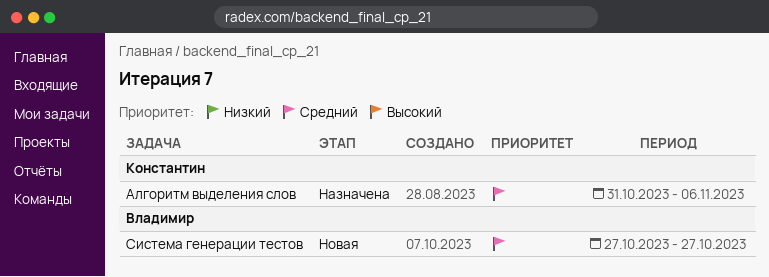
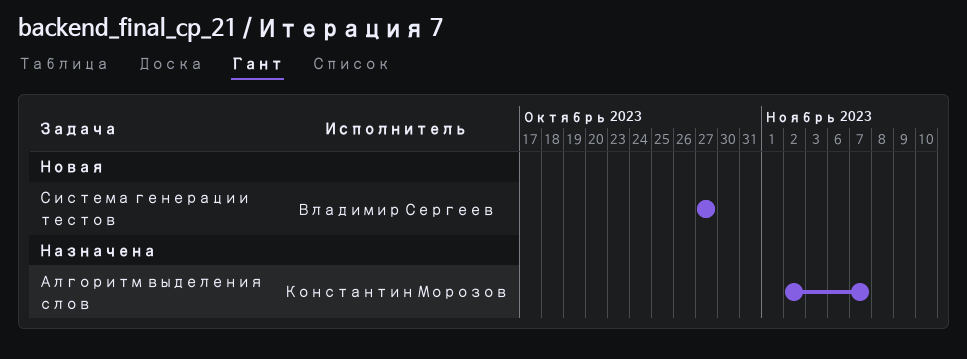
Алгоритм выделения слов, start: Oct 31 -> Nov 2
Алгоритм выделения слов, due: Nov 6 -> Nov 7

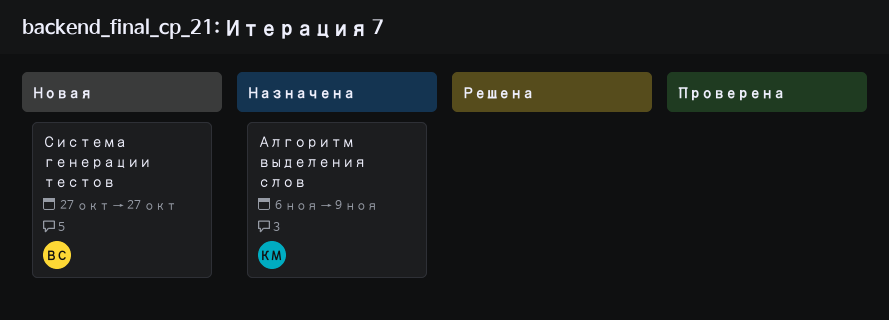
Алгоритм выделения слов, start: Nov 2 -> Nov 6
Алгоритм выделения слов, due: Nov 7 -> Nov 9

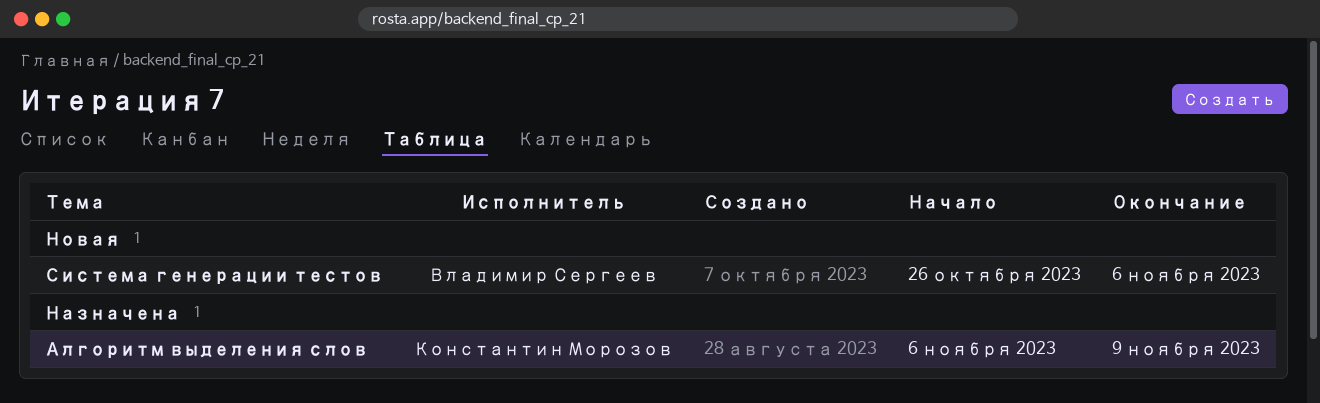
Система генерации тестов, start: Oct 27 -> Oct 26
Система генерации тестов, due: Oct 27 -> Nov 6

